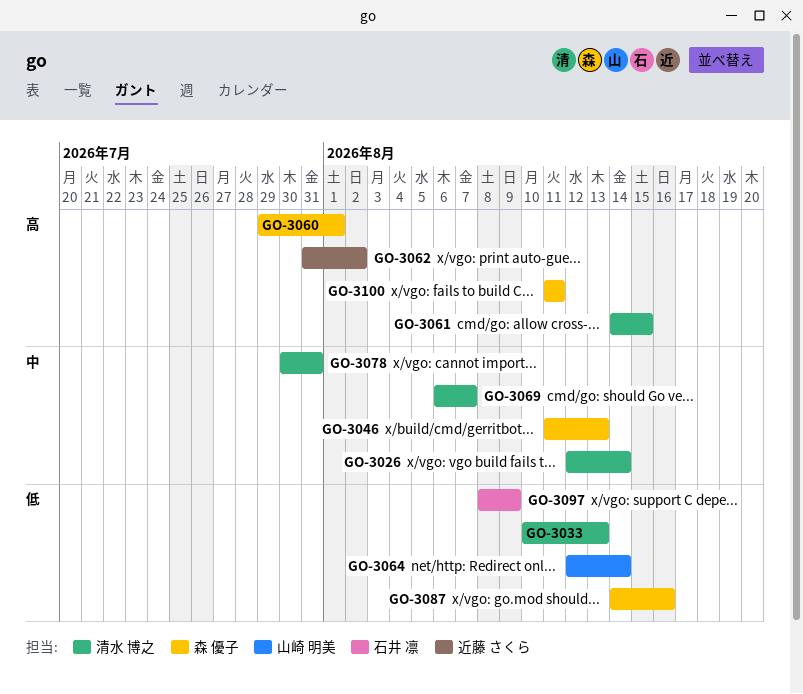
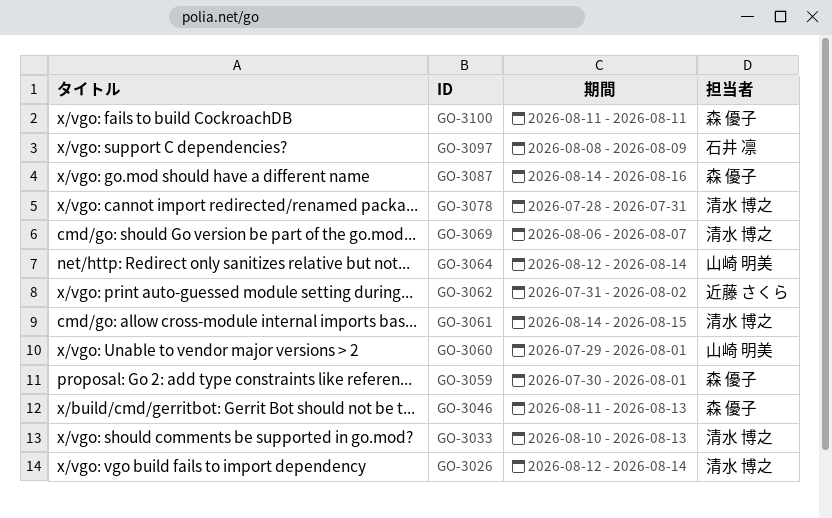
GO-3059: none -> present
GO-3060, owner: 森 優子 -> 山崎 明美
GO-3078, start: Jul 30 -> Jul 28

